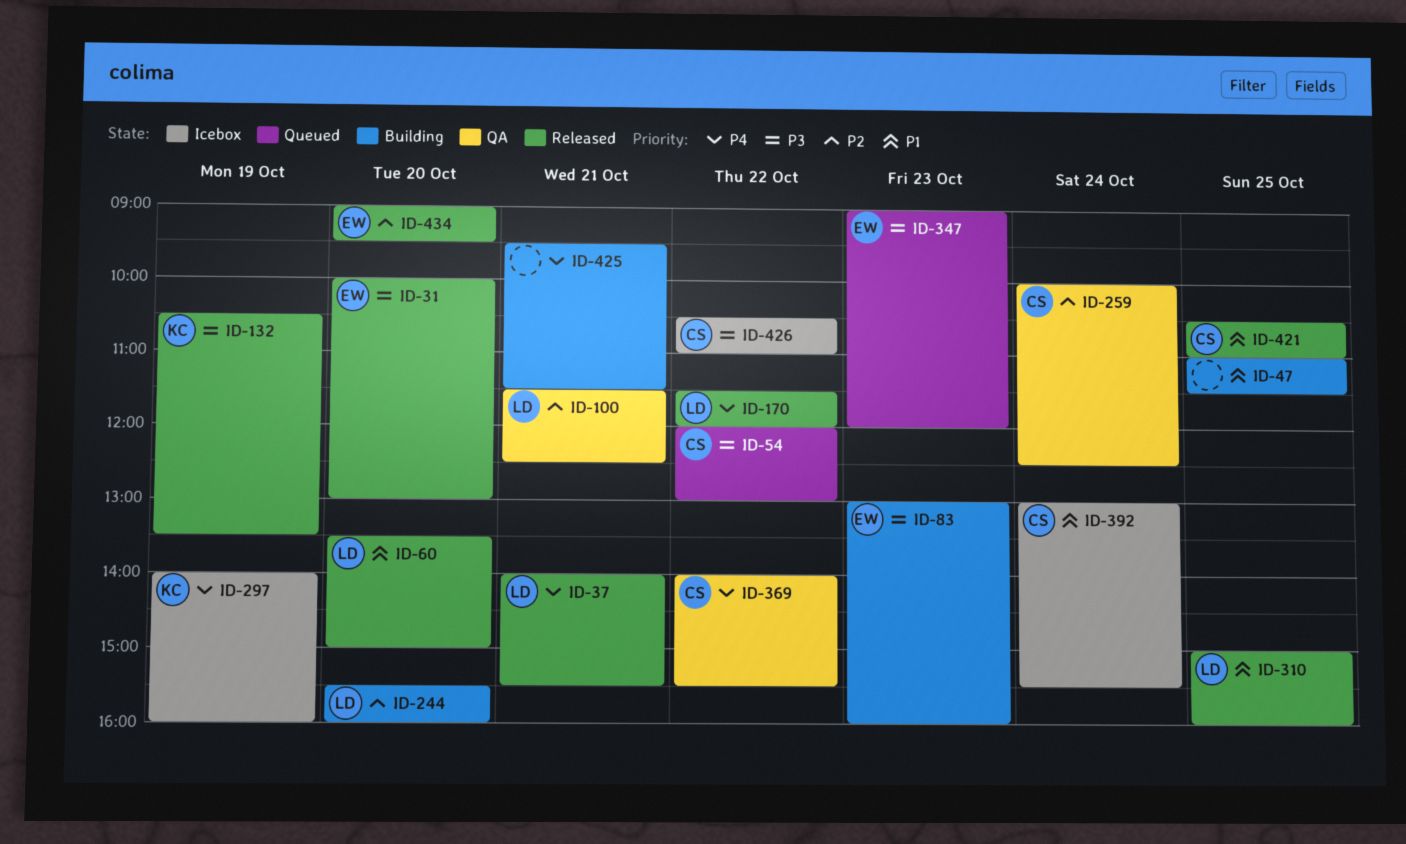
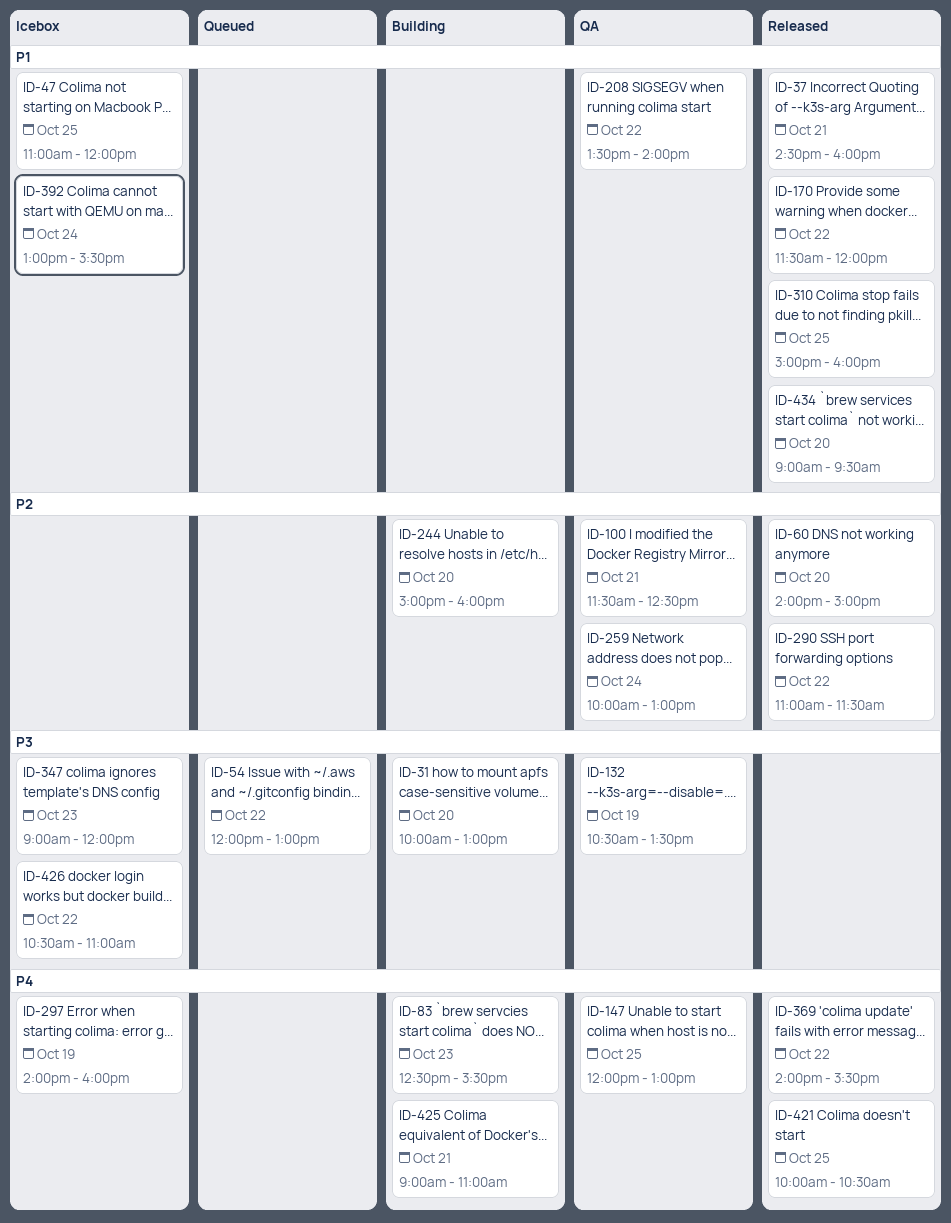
ID-31, status: Released -> Building
ID-37, priority: P4 -> P1
ID-37, begins: 14:00 -> 14:30
ID-37, ends: 15:30 -> 16:00
ID-47, status: Building -> Icebox
ID-47, ends: 11:30 -> 12:00
ID-60, priority: P1 -> P2
ID-60, begins: 13:30 -> 14:00
ID-83, priority: P3 -> P4
ID-83, begins: 13:00 -> 12:30
ID-83, ends: 16:00 -> 15:30
ID-132, status: Released -> QA
ID-147: none -> present
ID-170, priority: P4 -> P1
ID-208: none -> present
ID-244, begins: 15:30 -> 15:00
ID-259, ends: 12:30 -> 13:00
ID-290: none -> present
ID-347, status: Queued -> Icebox
ID-369, status: QA -> Released
ID-421, priority: P1 -> P4
ID-421, begins: 10:30 -> 10:00
ID-421, ends: 11:00 -> 10:30
ID-425, begins: 09:30 -> 09:00
ID-425, ends: 11:30 -> 11:00
ID-434, priority: P2 -> P1

